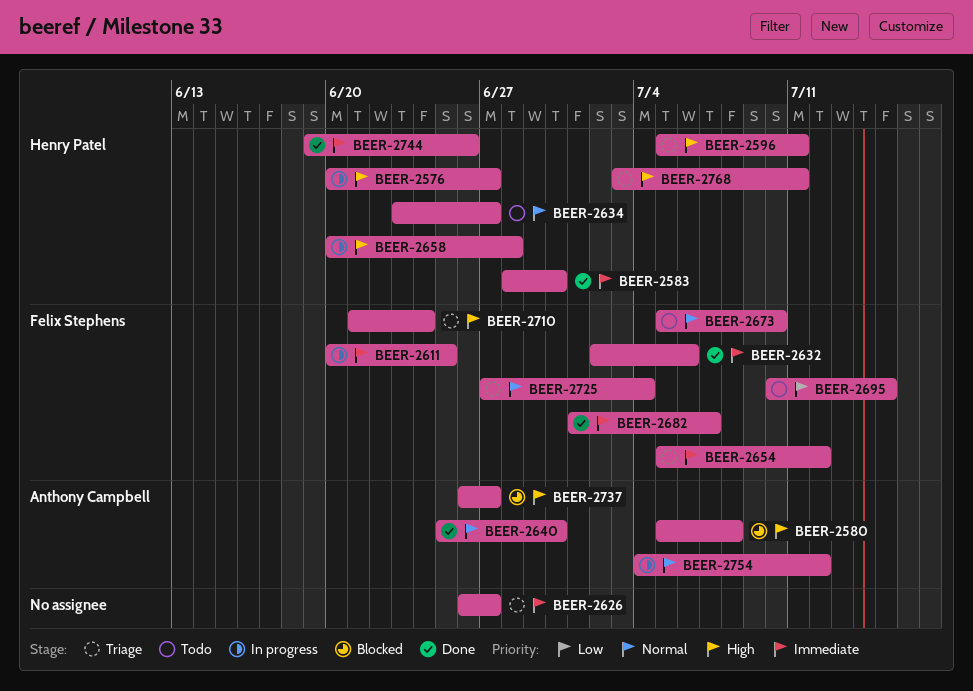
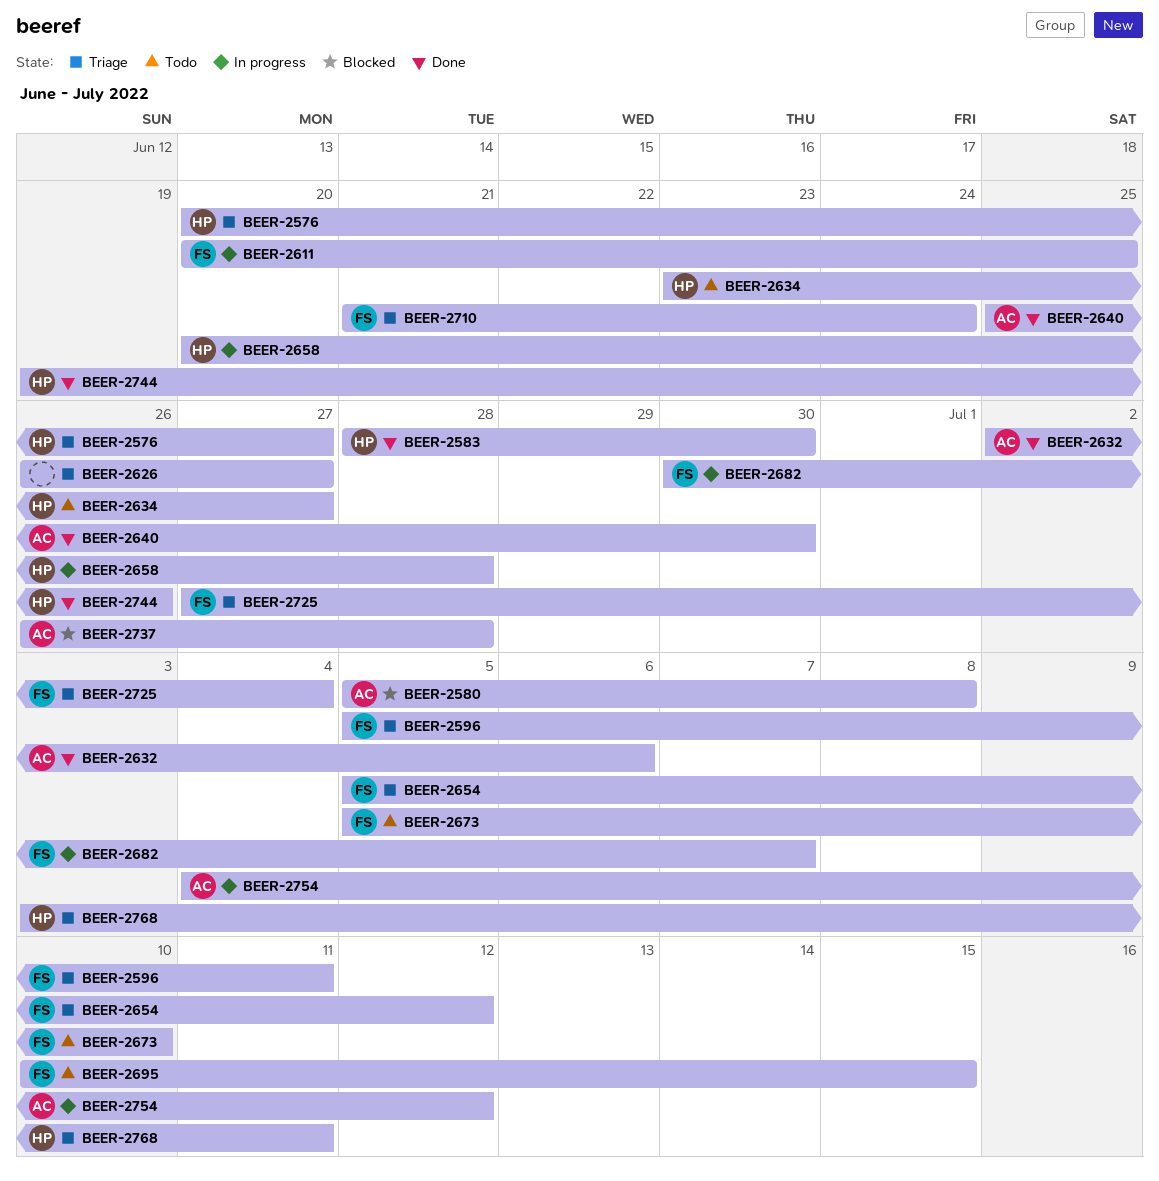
BEER-2576, status: In progress -> Triage
BEER-2596, owner: Henry Patel -> Felix Stephens
BEER-2632, owner: Felix Stephens -> Anthony Campbell
BEER-2682, status: Done -> In progress
BEER-2682, start: Jul 1 -> Jun 30
BEER-2737, due: Jun 27 -> Jun 28

